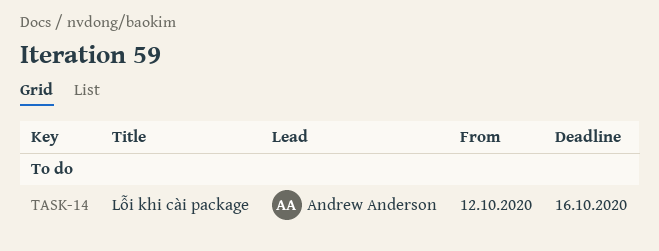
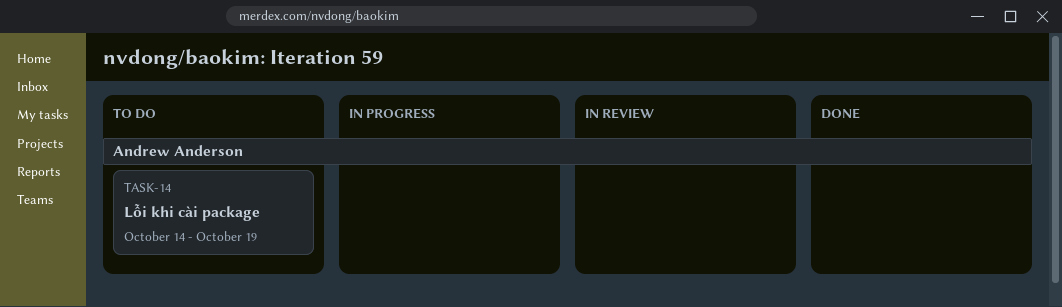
TASK-14, start: Oct 12 -> Oct 14
TASK-14, due: Oct 16 -> Oct 19

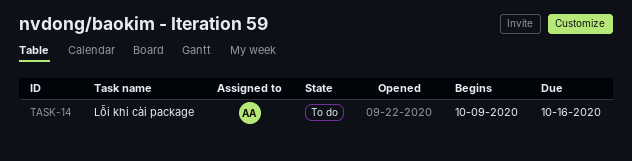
TASK-14, start: Oct 14 -> Oct 9
TASK-14, due: Oct 19 -> Oct 16

